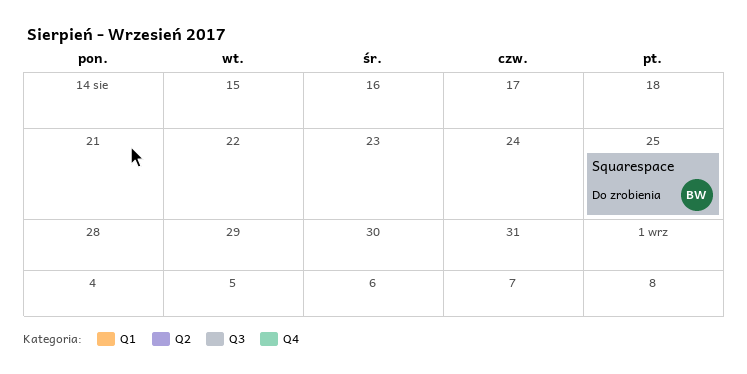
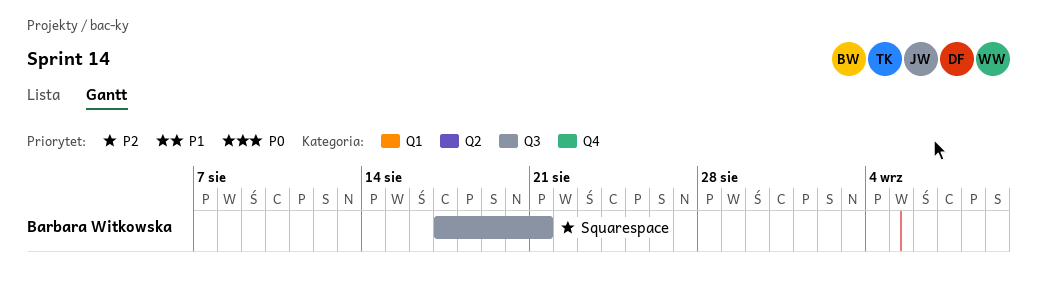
Squarespace, due: Aug 25 -> Aug 21

